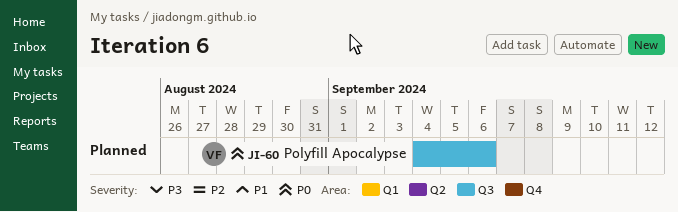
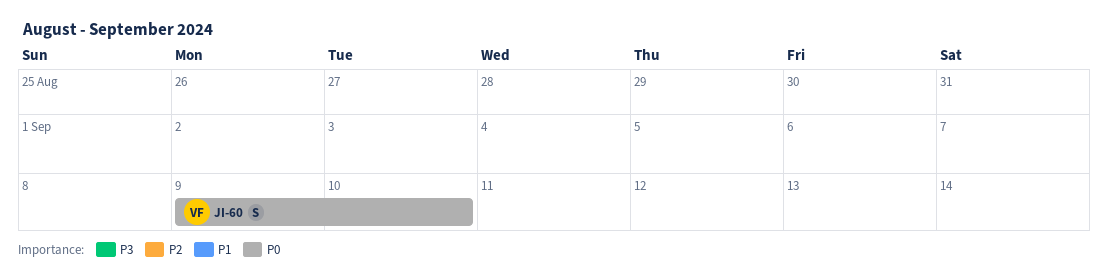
JI-60, start: Sep 4 -> Sep 9
JI-60, due: Sep 6 -> Sep 10

